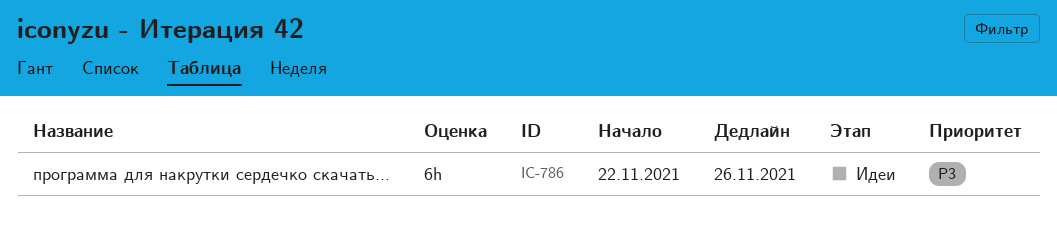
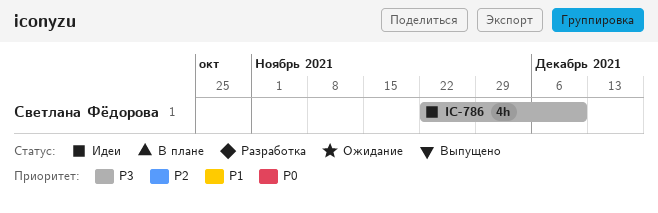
IC-786, estimate: 6h -> 4h
IC-786, due: Nov 26 -> Dec 10

